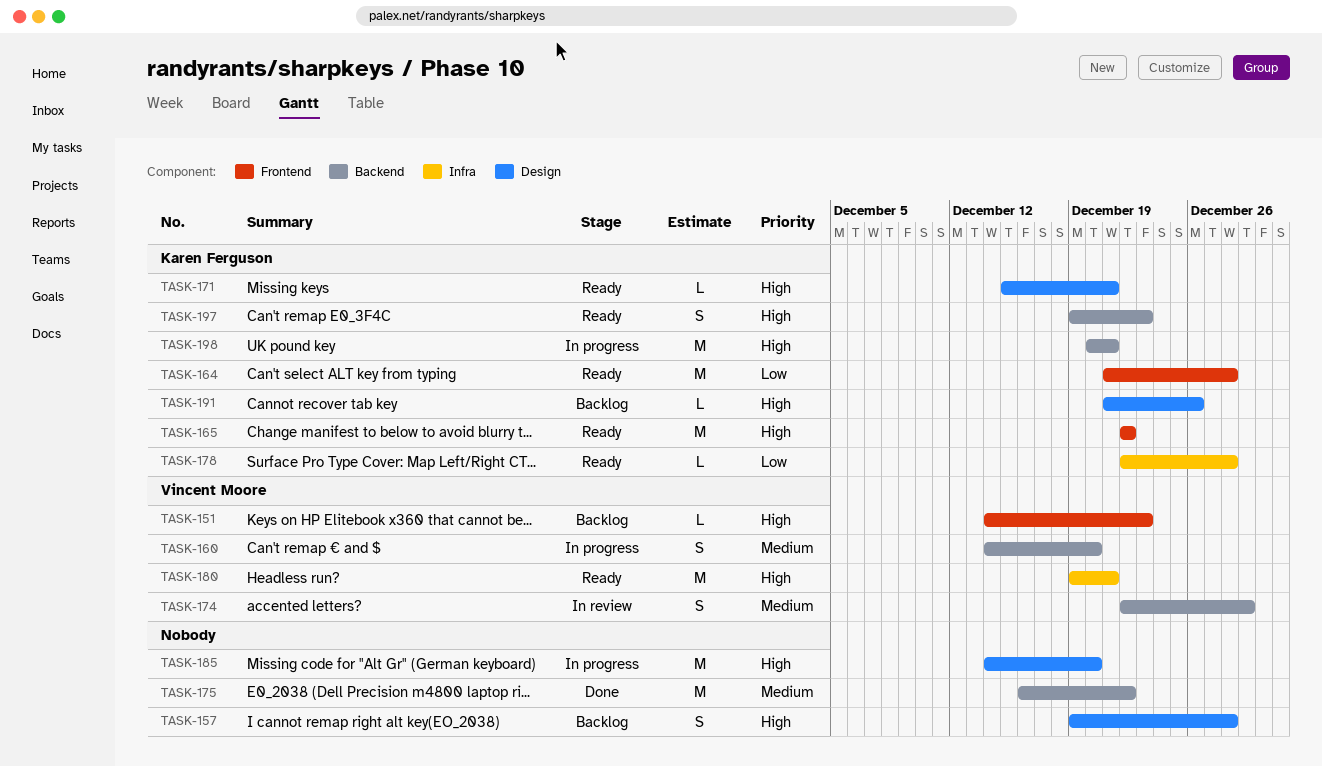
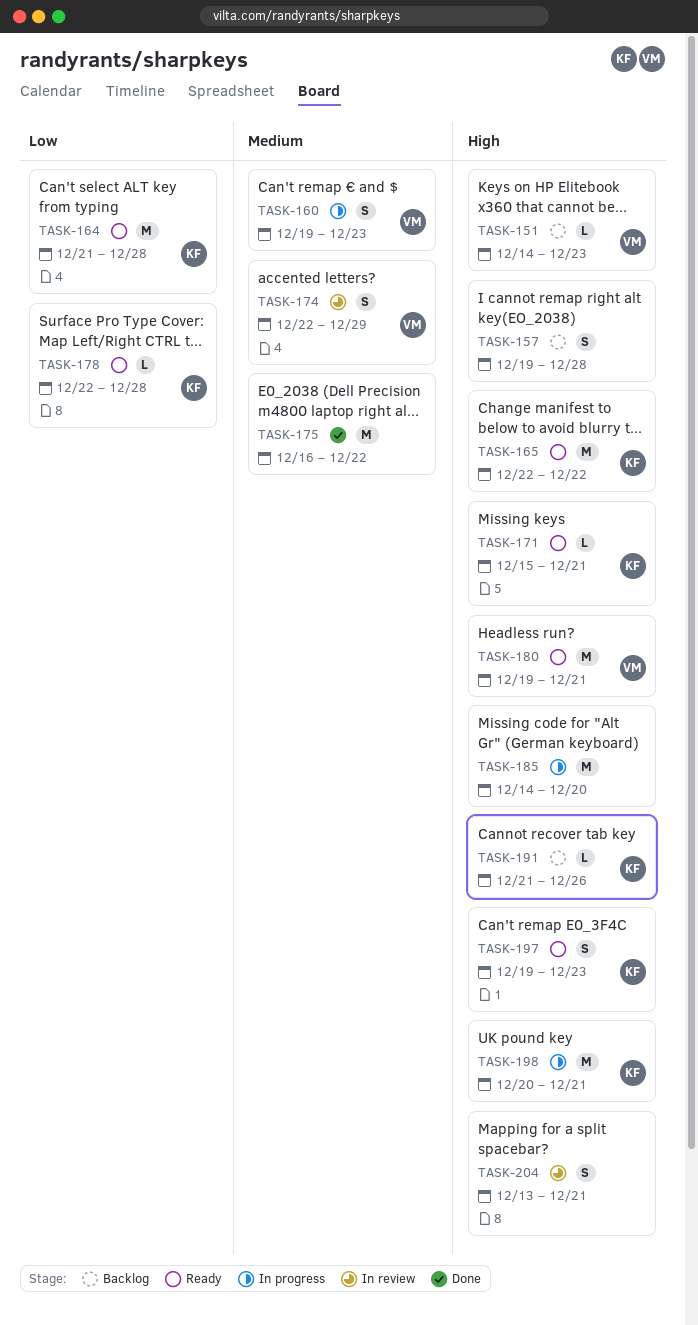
TASK-160, start: Dec 14 -> Dec 19
TASK-160, due: Dec 20 -> Dec 23
TASK-204: none -> present

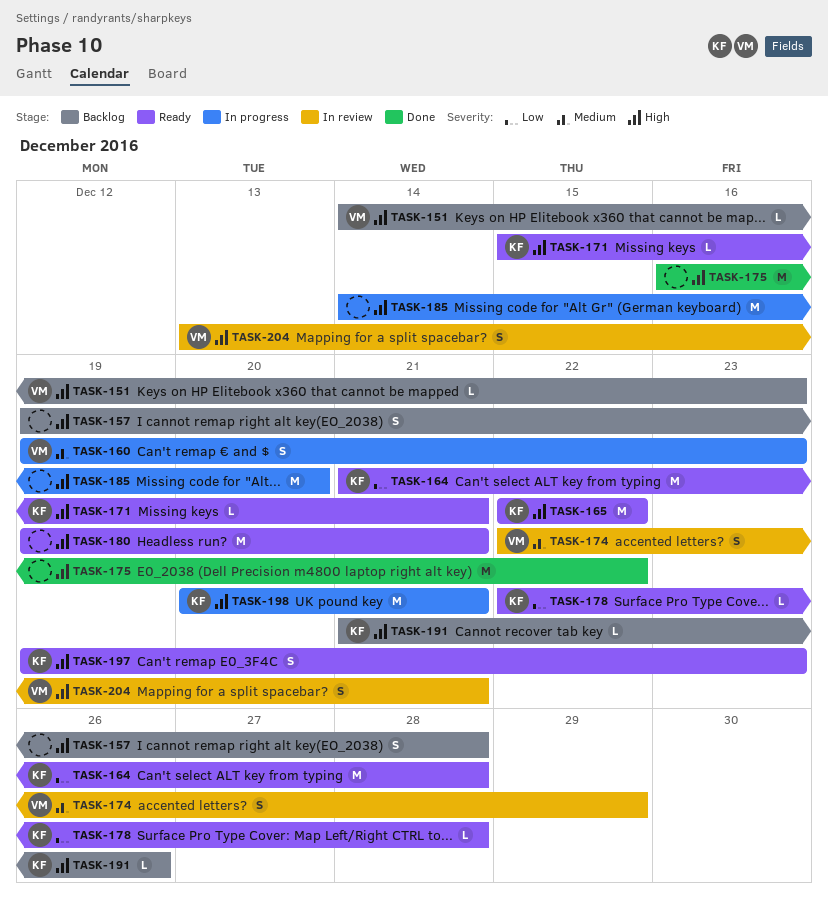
TASK-175, priority: Medium -> High
TASK-180, owner: VM -> none
TASK-204, owner: none -> VM

